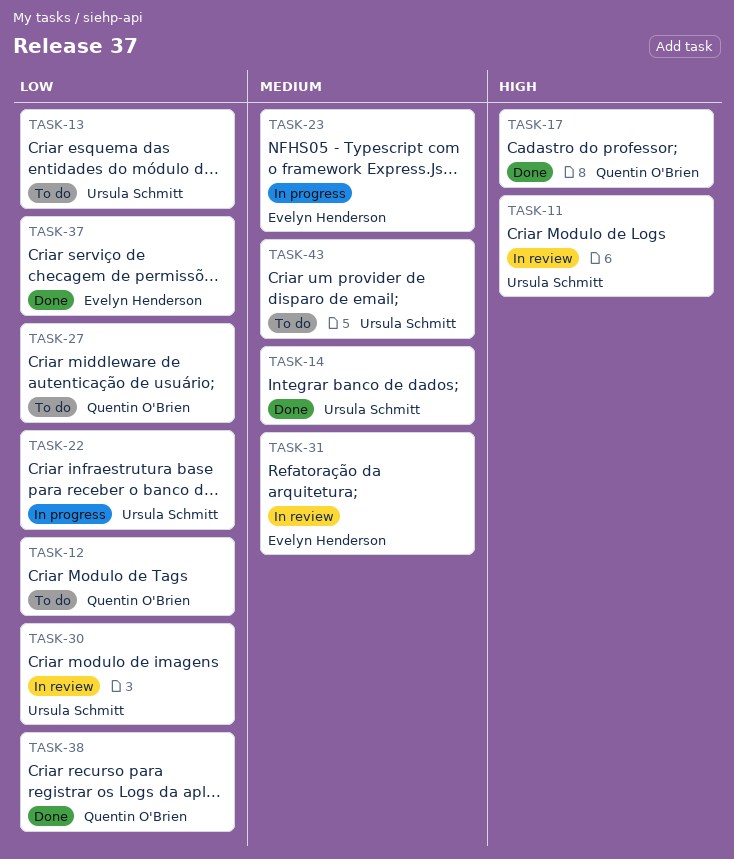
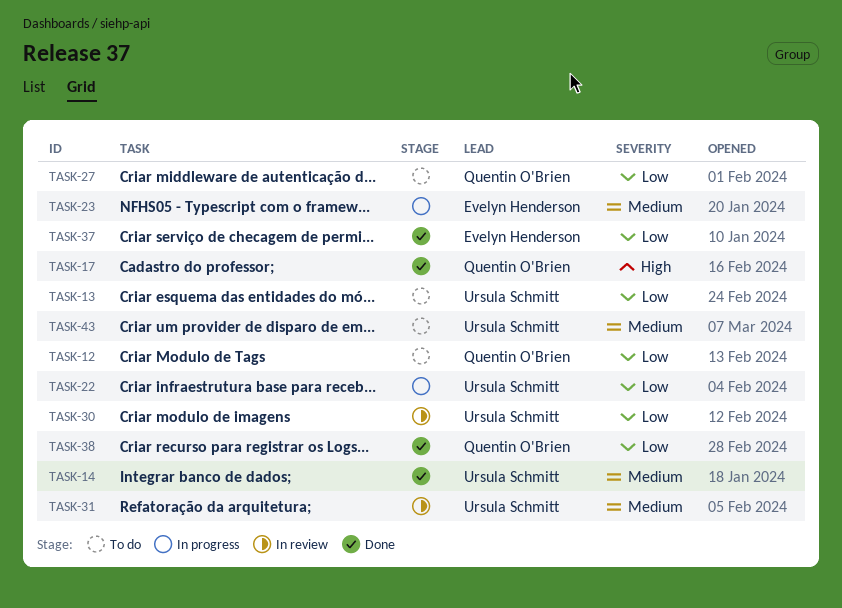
TASK-11: present -> none
TASK-31, owner: Evelyn Henderson -> Ursula Schmitt

